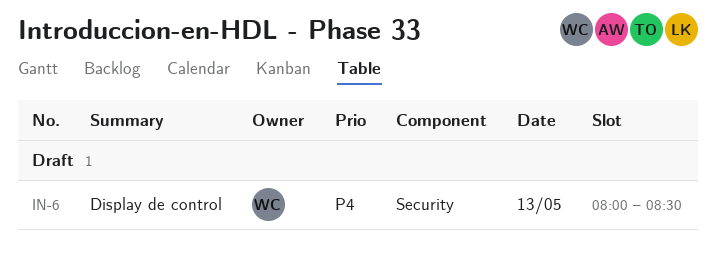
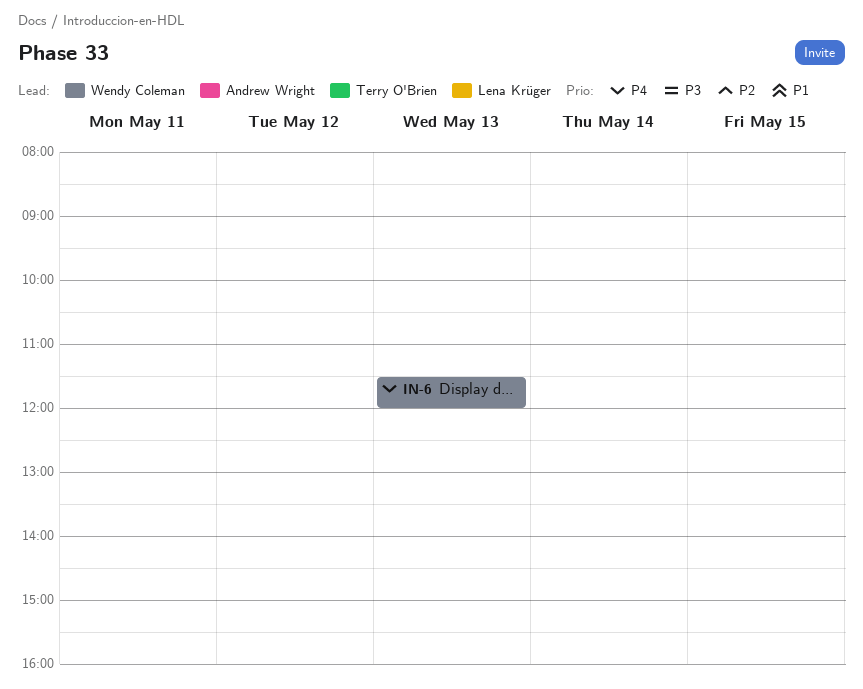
IN-6, begins: 08:00 -> 11:30
IN-6, ends: 08:30 -> 12:00

